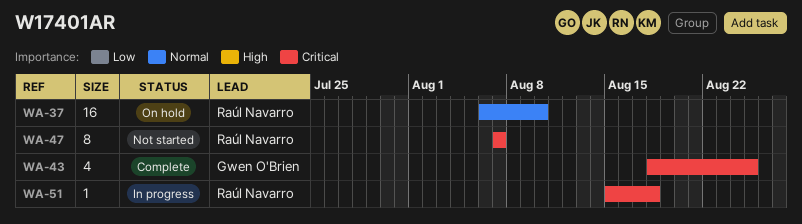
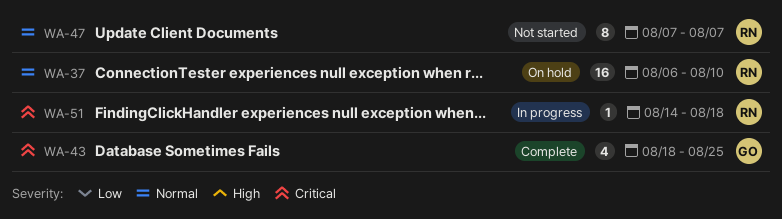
WA-47, priority: Critical -> Normal
WA-51, start: Aug 15 -> Aug 14

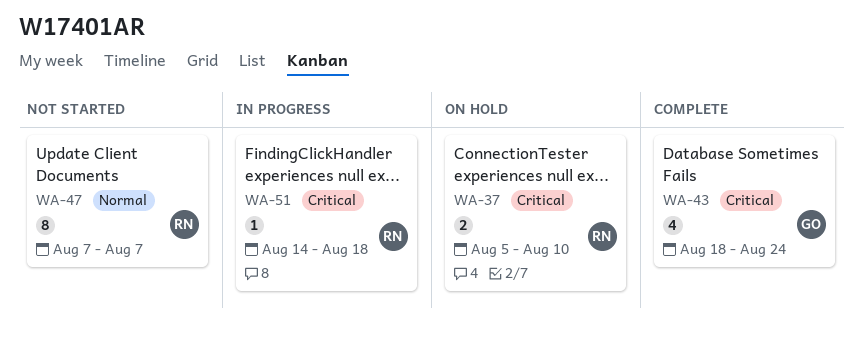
WA-37, priority: Normal -> Critical
WA-37, estimate: 16 -> 2
WA-37, start: Aug 6 -> Aug 5
WA-43, due: Aug 25 -> Aug 24

